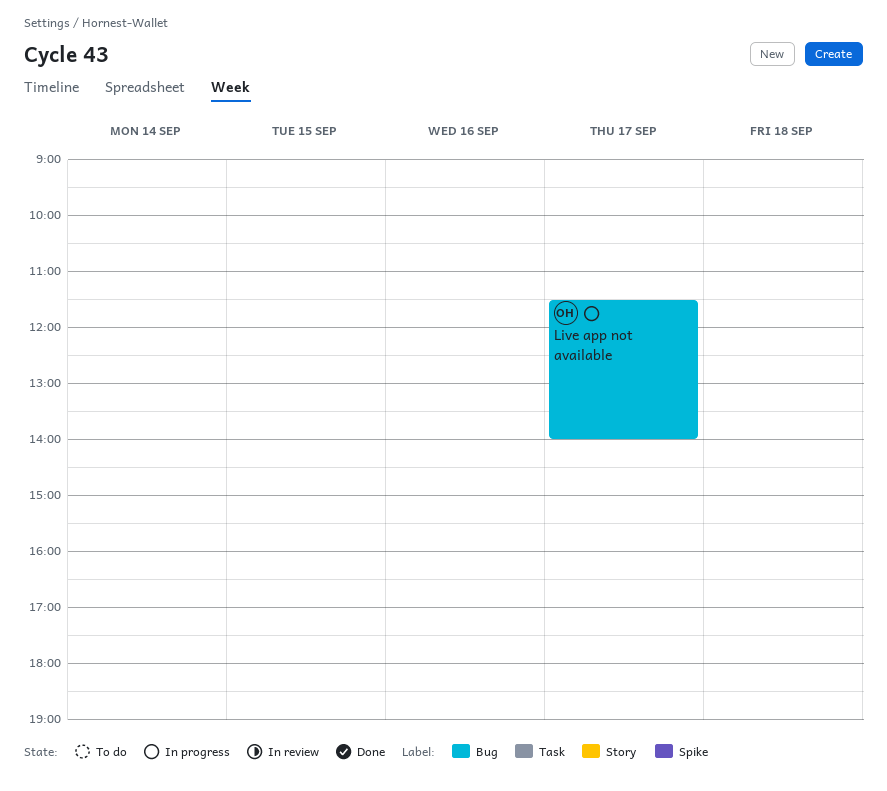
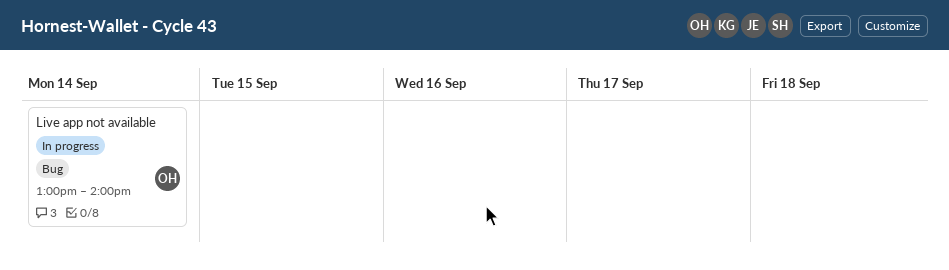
Live app not available, day: Sep 17 -> Sep 14
Live app not available, begins: 11:30 -> 13:00

